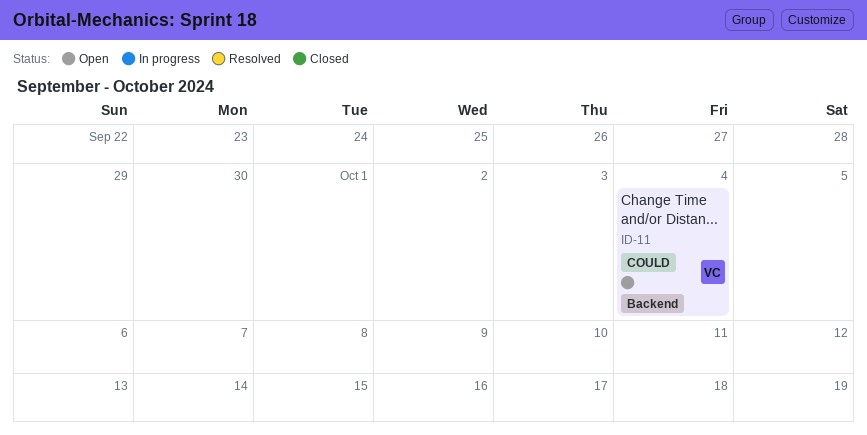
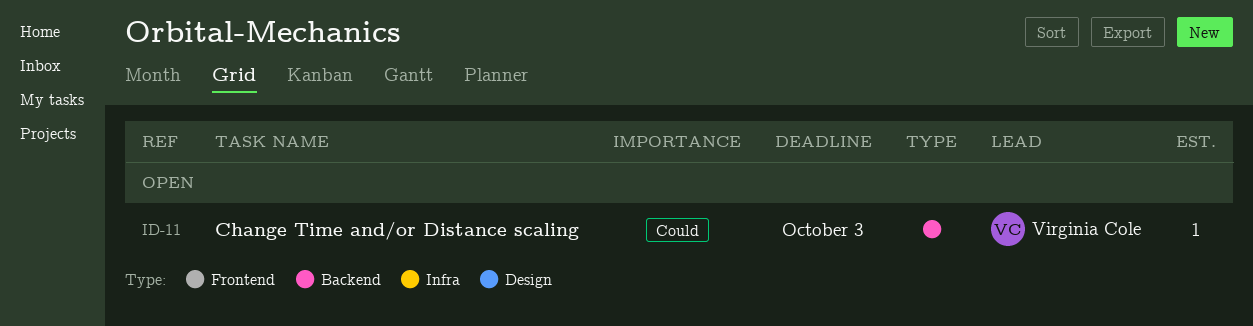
ID-11, due: Oct 4 -> Oct 3

